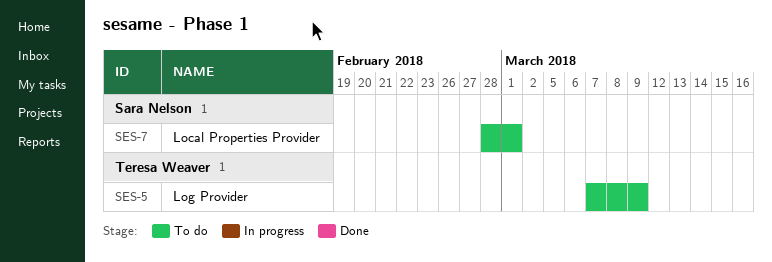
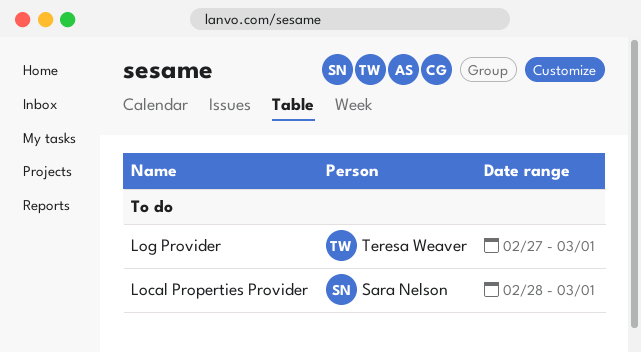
Log Provider, start: Mar 7 -> Feb 27
Log Provider, due: Mar 9 -> Mar 1

